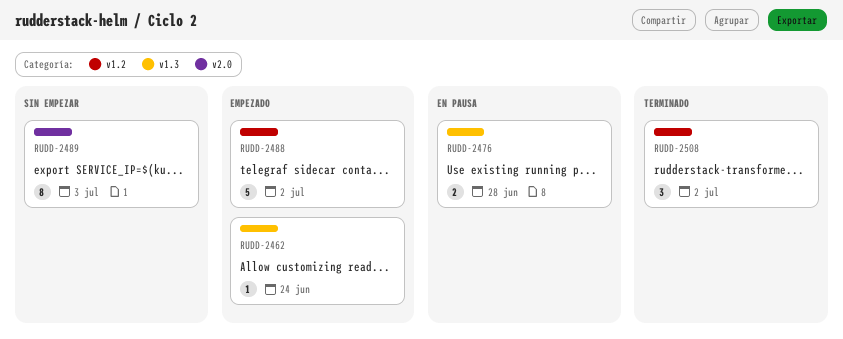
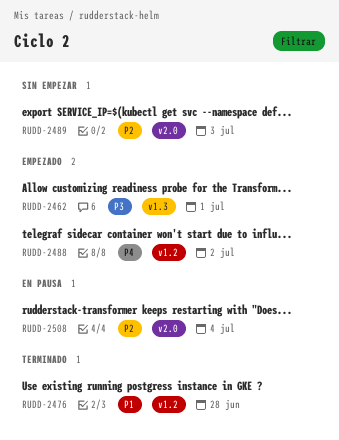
RUDD-2462, due: Jun 24 -> Jul 1
RUDD-2476, status: En pausa -> Terminado
RUDD-2476, label: v1.3 -> v1.2
RUDD-2508, status: Terminado -> En pausa
RUDD-2508, label: v1.2 -> v2.0
RUDD-2508, due: Jul 2 -> Jul 4

